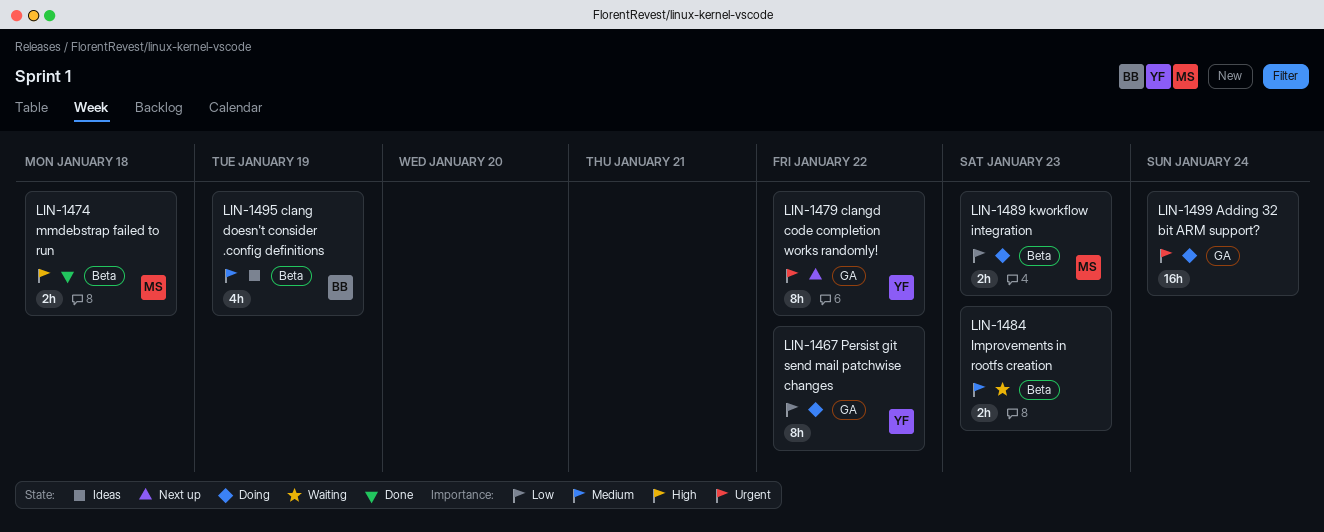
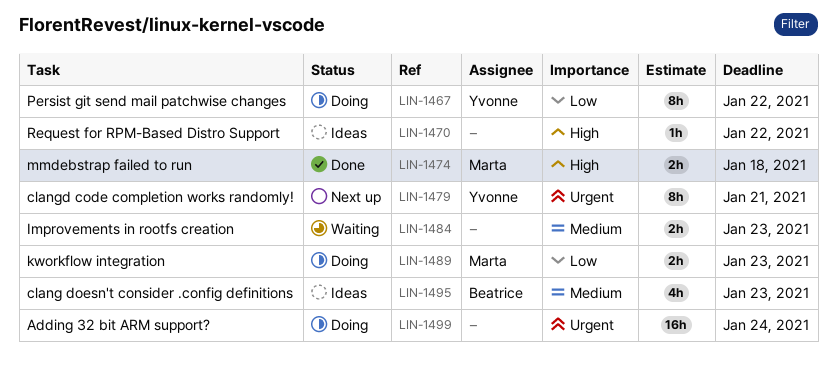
LIN-1470: none -> present
LIN-1479, due: Jan 22 -> Jan 21
LIN-1495, due: Jan 19 -> Jan 23

